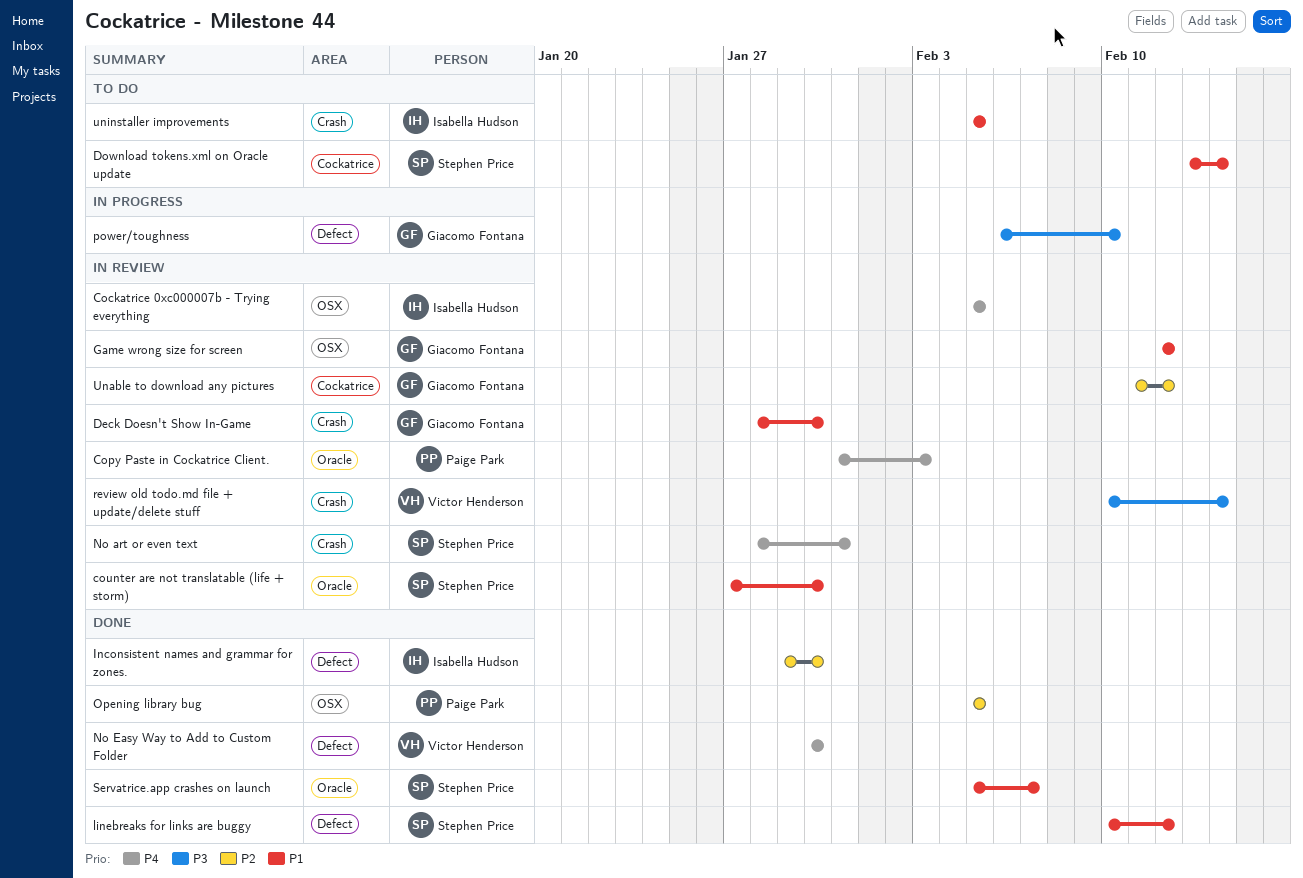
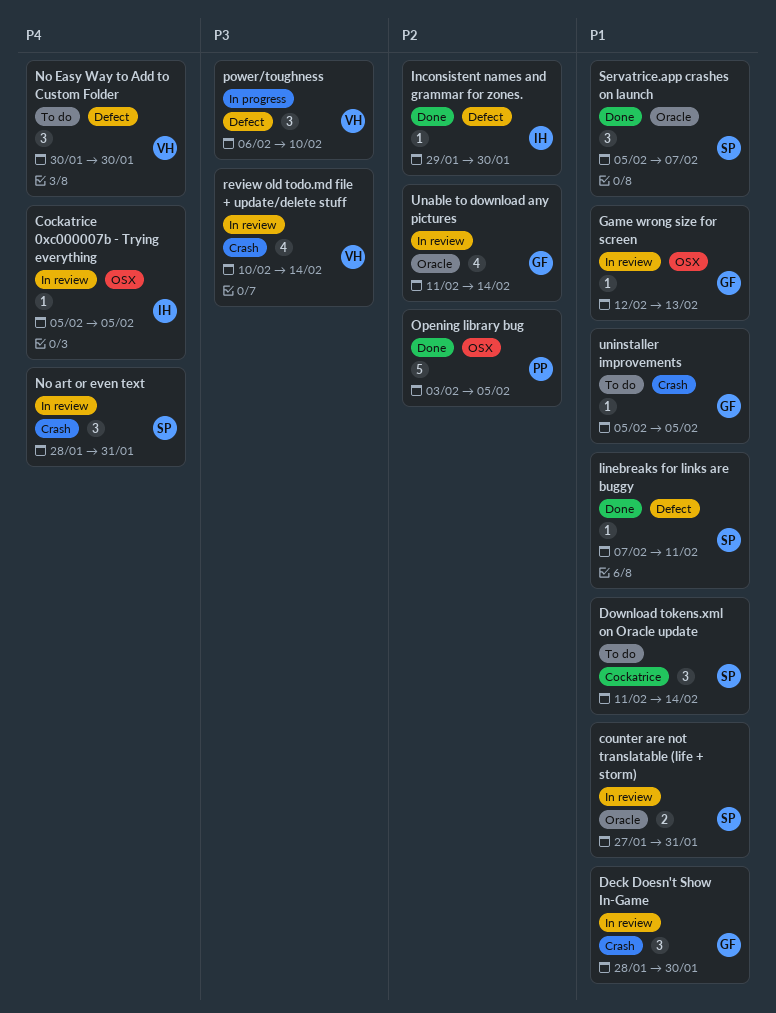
Copy Paste in Cockatrice Client.: present -> none
counter are not translatable (life + storm), due: Jan 30 -> Jan 31
Download tokens.xml on Oracle update, start: Feb 13 -> Feb 11
Game wrong size for screen, due: Feb 12 -> Feb 13
linebreaks for links are buggy, start: Feb 10 -> Feb 7
linebreaks for links are buggy, due: Feb 12 -> Feb 11
No Easy Way to Add to Custom Folder, status: Done -> To do
Opening library bug, start: Feb 5 -> Feb 3
power/toughness, owner: Giacomo Fontana -> Victor Henderson
Unable to download any pictures, label: Cockatrice -> Oracle
Unable to download any pictures, due: Feb 12 -> Feb 14
uninstaller improvements, owner: Isabella Hudson -> Giacomo Fontana

